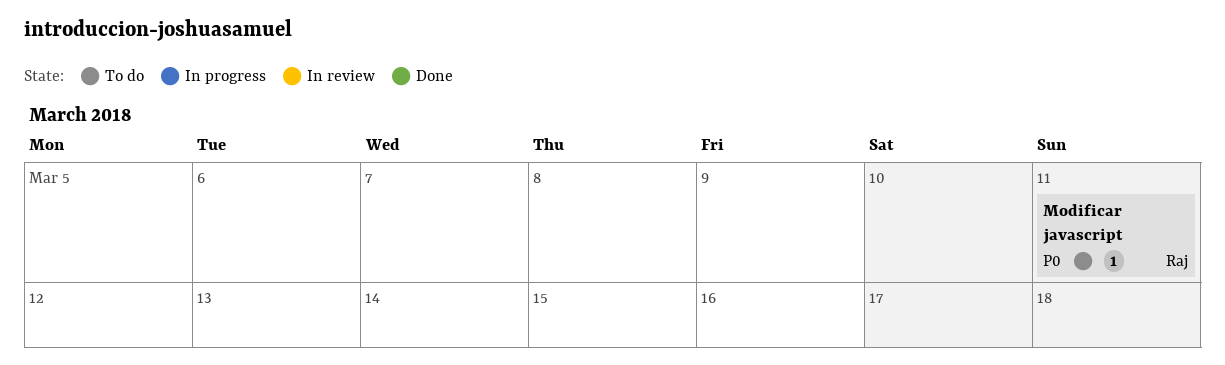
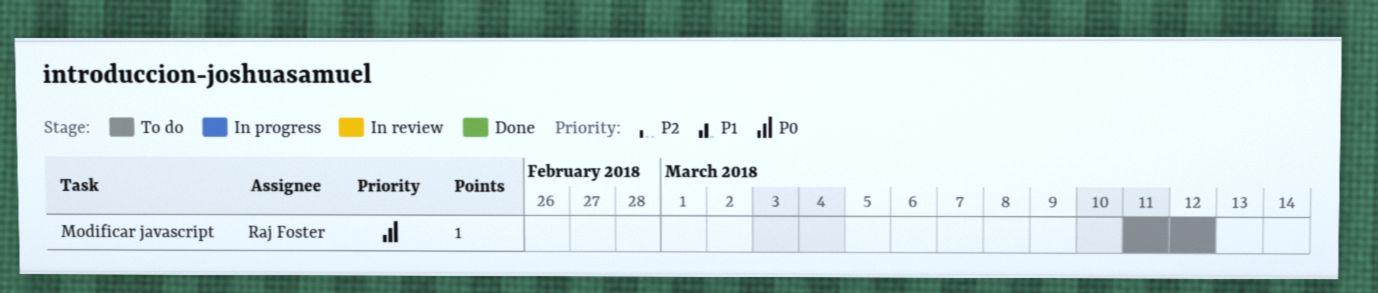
Modificar javascript, due: Mar 11 -> Mar 12

